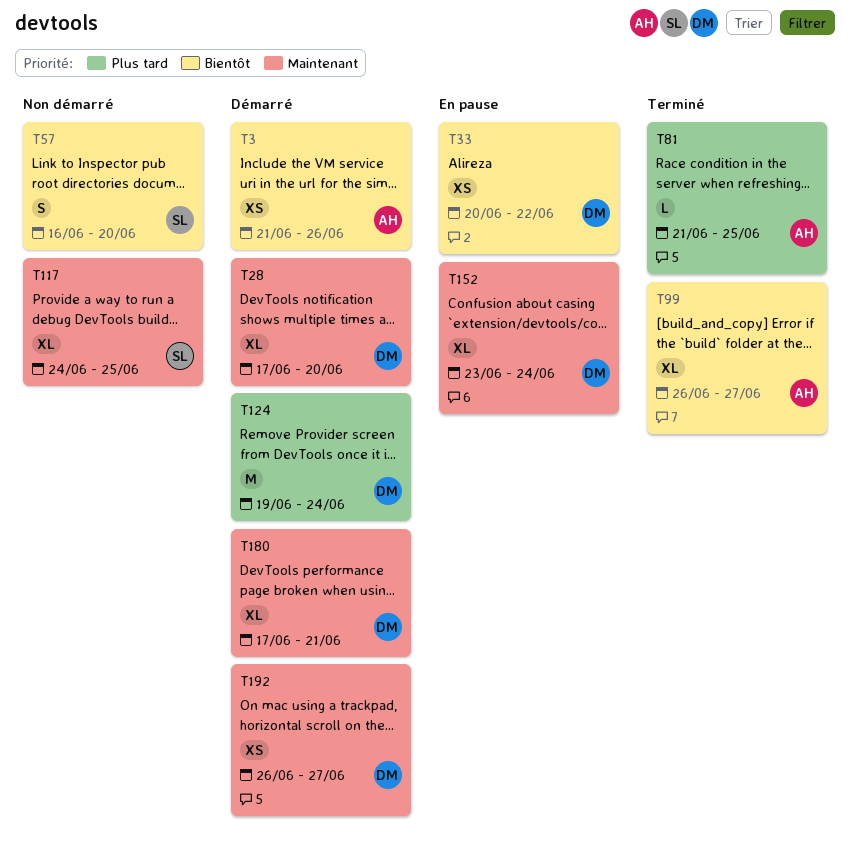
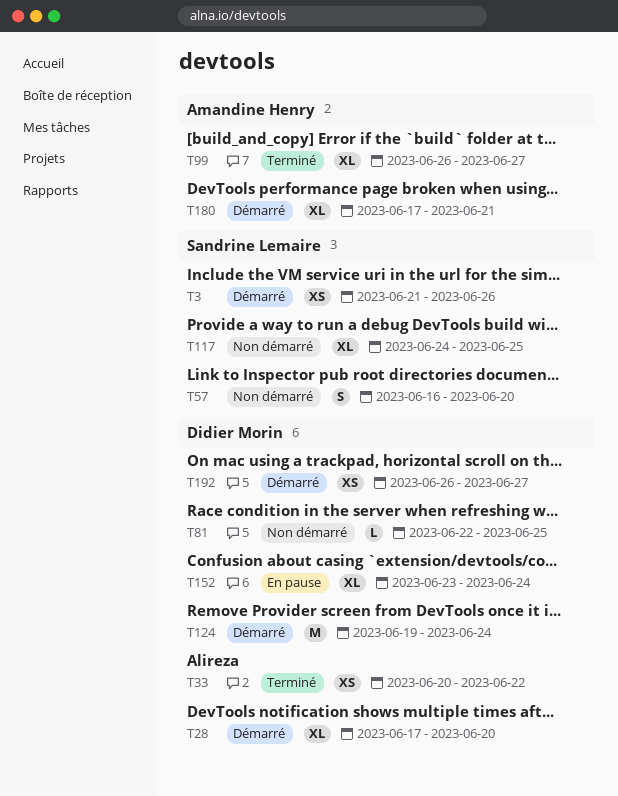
T3, owner: Amandine Henry -> Sandrine Lemaire
T33, status: En pause -> Terminé
T81, status: Terminé -> Non démarré
T81, owner: Amandine Henry -> Didier Morin
T81, start: Jun 21 -> Jun 22
T180, owner: Didier Morin -> Amandine Henry

